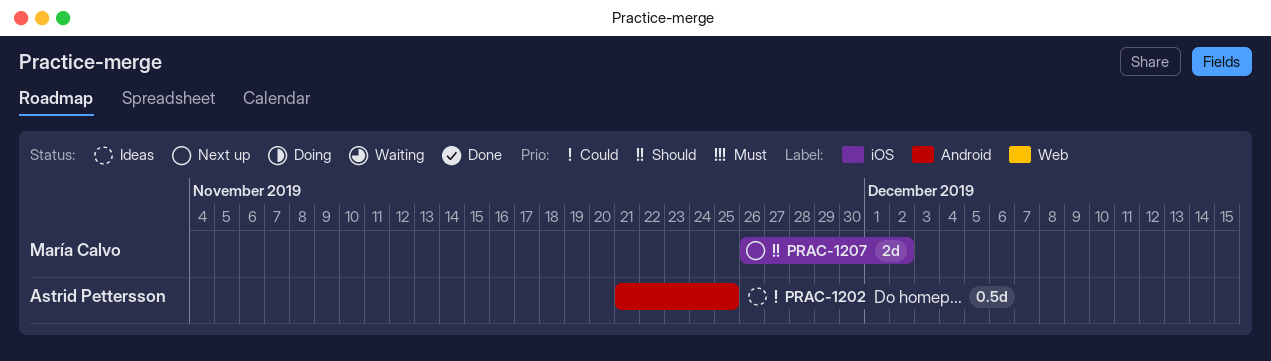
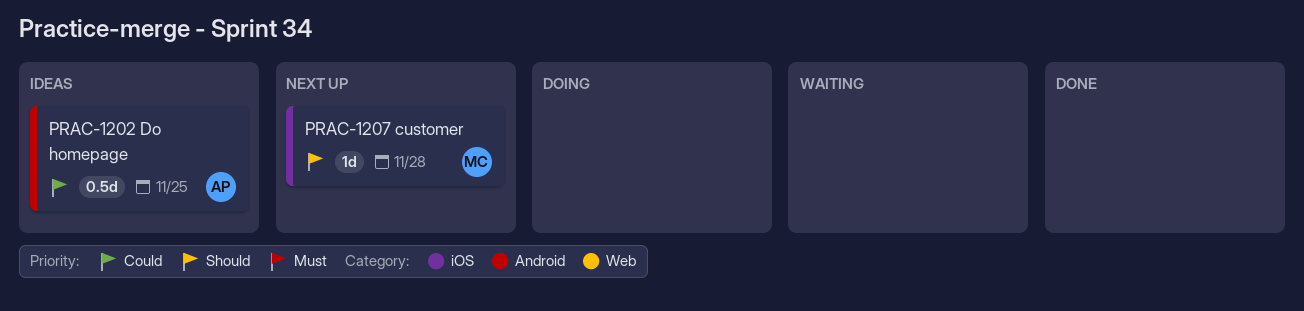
PRAC-1207, estimate: 2d -> 1d
PRAC-1207, due: Dec 2 -> Nov 28

